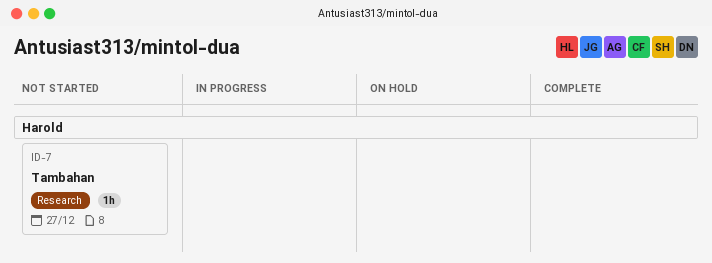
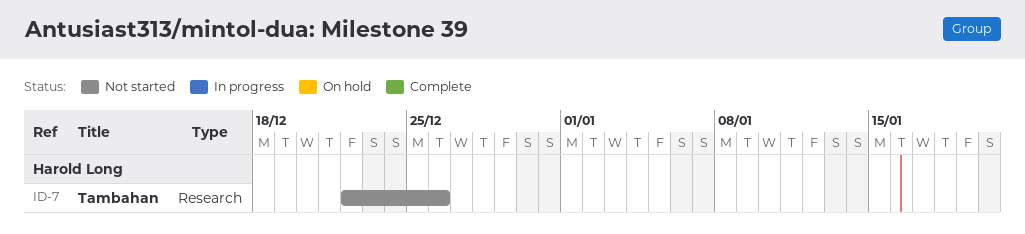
ID-7, due: Dec 27 -> Dec 26

